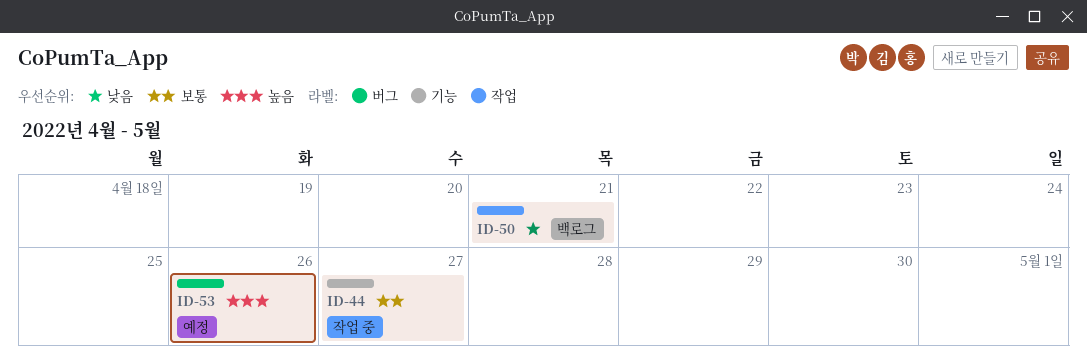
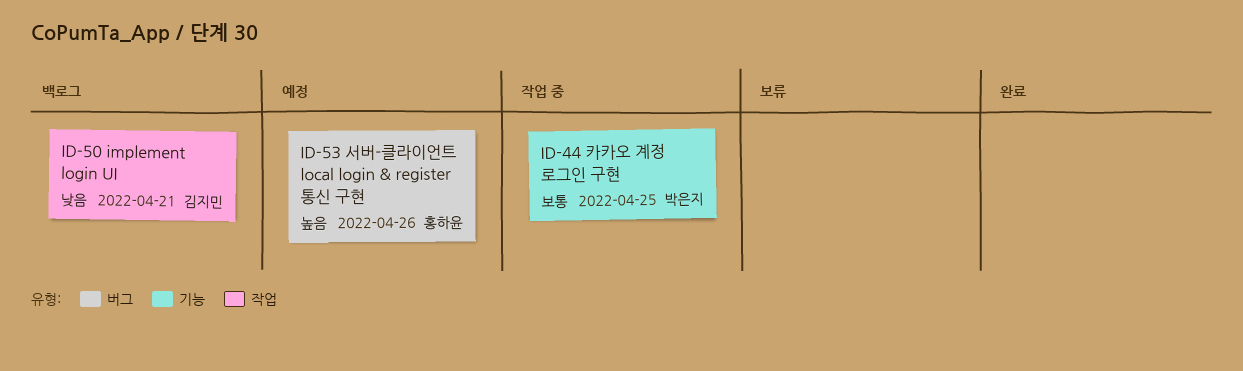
ID-44, due: Apr 27 -> Apr 25

